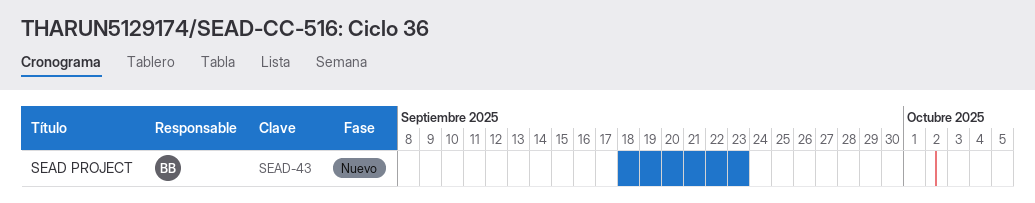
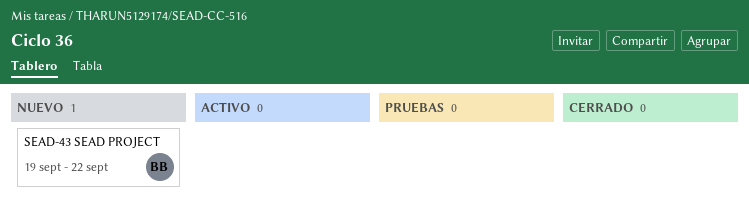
SEAD-43, start: Sep 18 -> Sep 19
SEAD-43, due: Sep 23 -> Sep 22

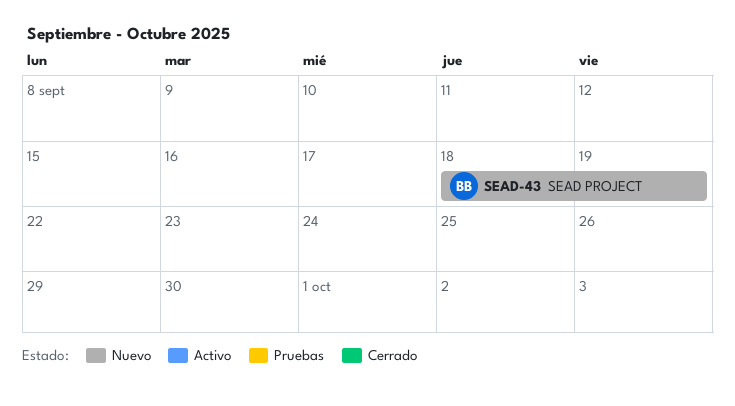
SEAD-43, start: Sep 19 -> Sep 18
SEAD-43, due: Sep 22 -> Sep 19

